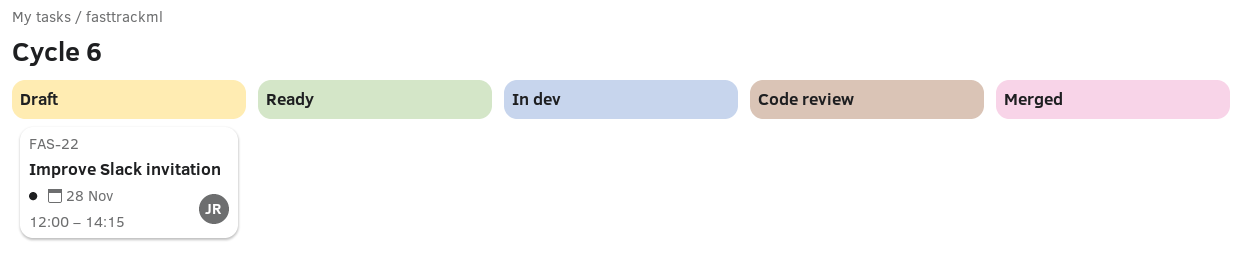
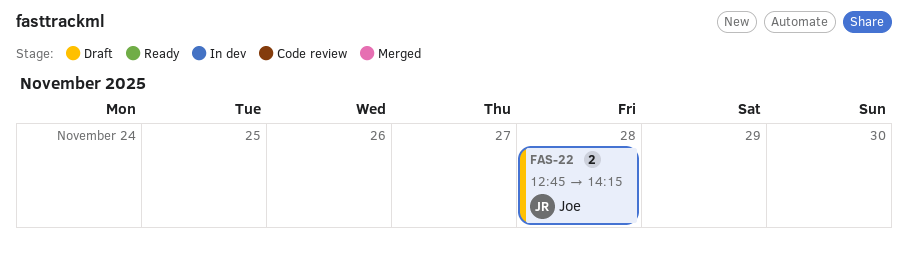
FAS-22, estimate: 1 -> 2
FAS-22, begins: 12:00 -> 12:45

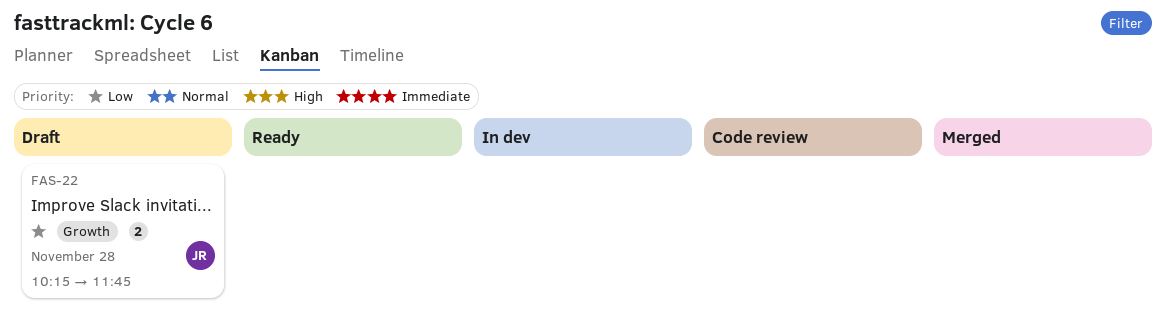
FAS-22, begins: 12:45 -> 10:15
FAS-22, ends: 14:15 -> 11:45

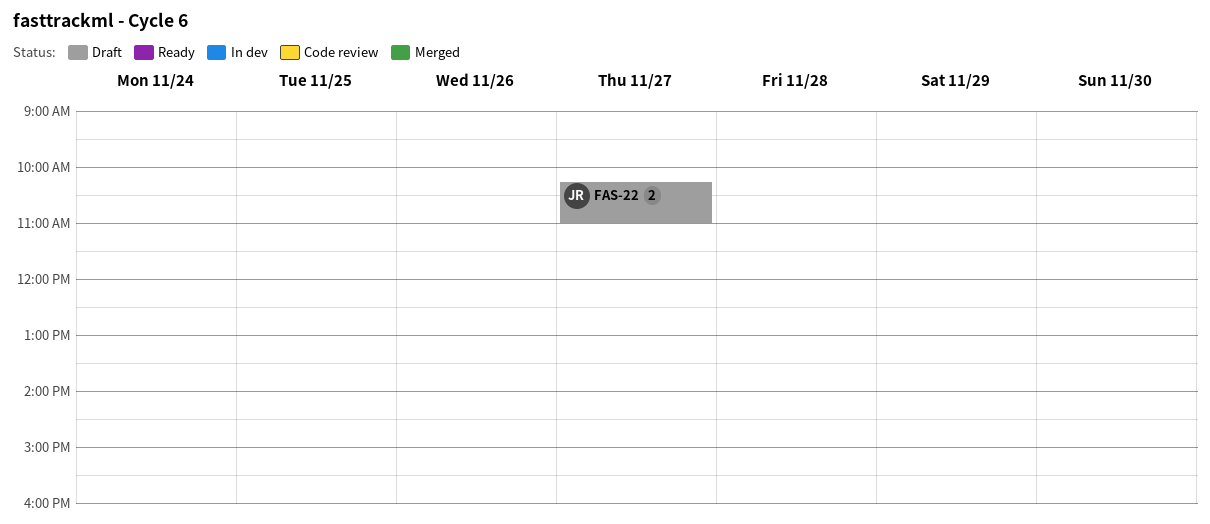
FAS-22, day: Nov 28 -> Nov 27
FAS-22, ends: 11:45 -> 11:00

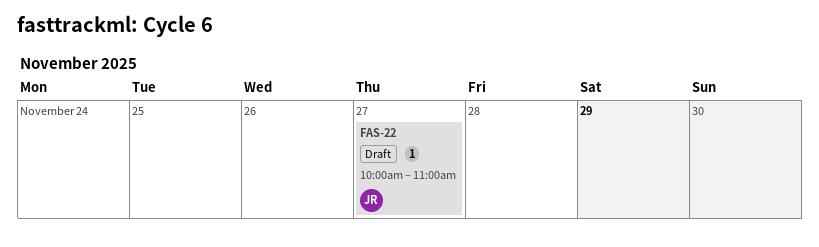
FAS-22, estimate: 2 -> 1
FAS-22, begins: 10:15 -> 10:00

